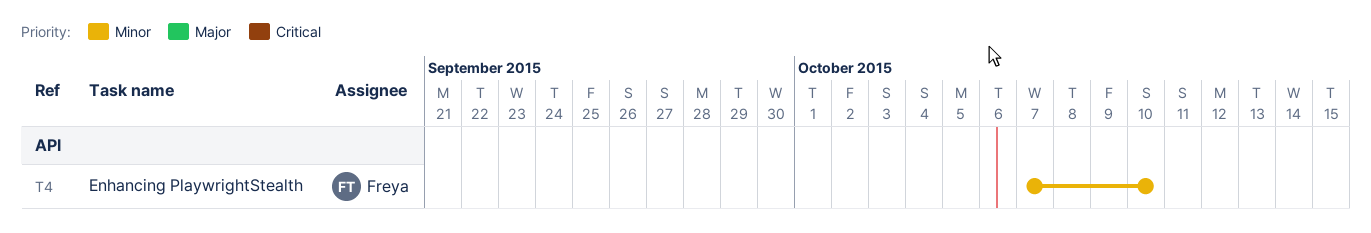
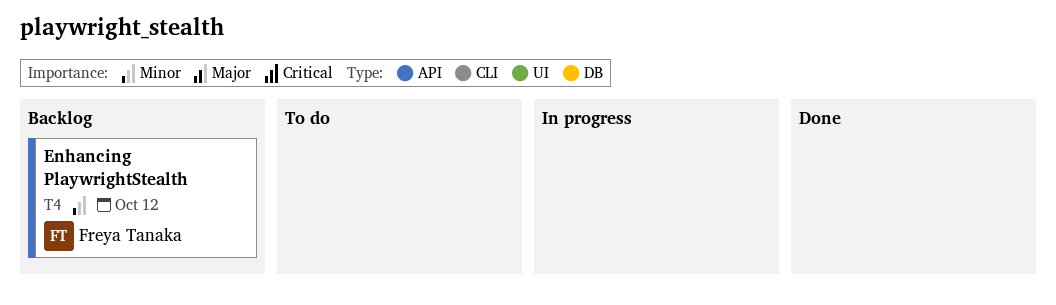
T4, due: Oct 10 -> Oct 12

